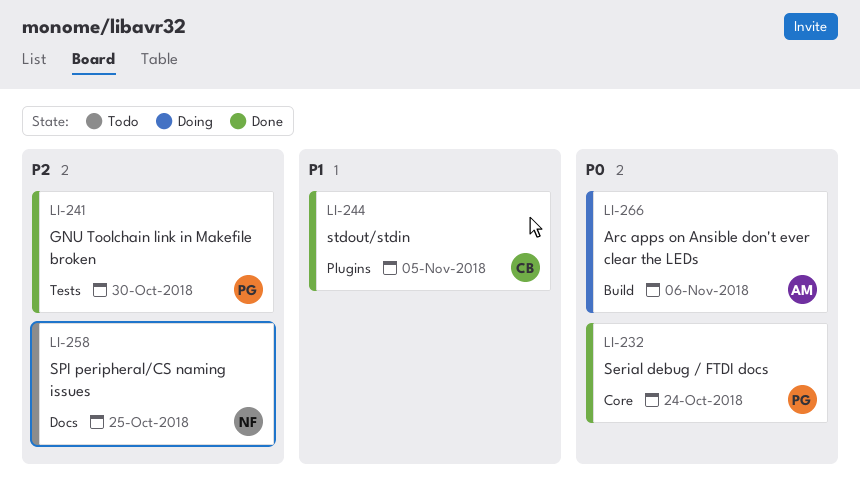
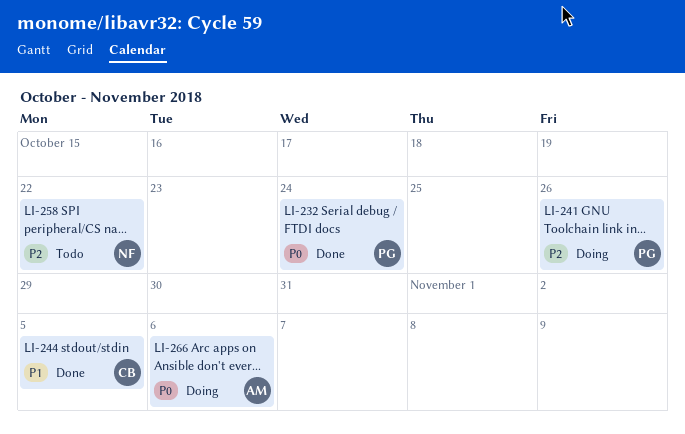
LI-241, status: Done -> Doing
LI-241, due: Oct 30 -> Oct 26
LI-258, due: Oct 25 -> Oct 22

